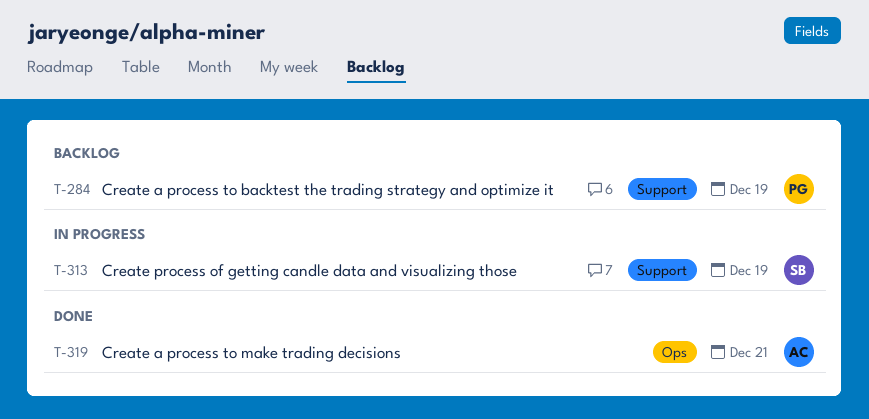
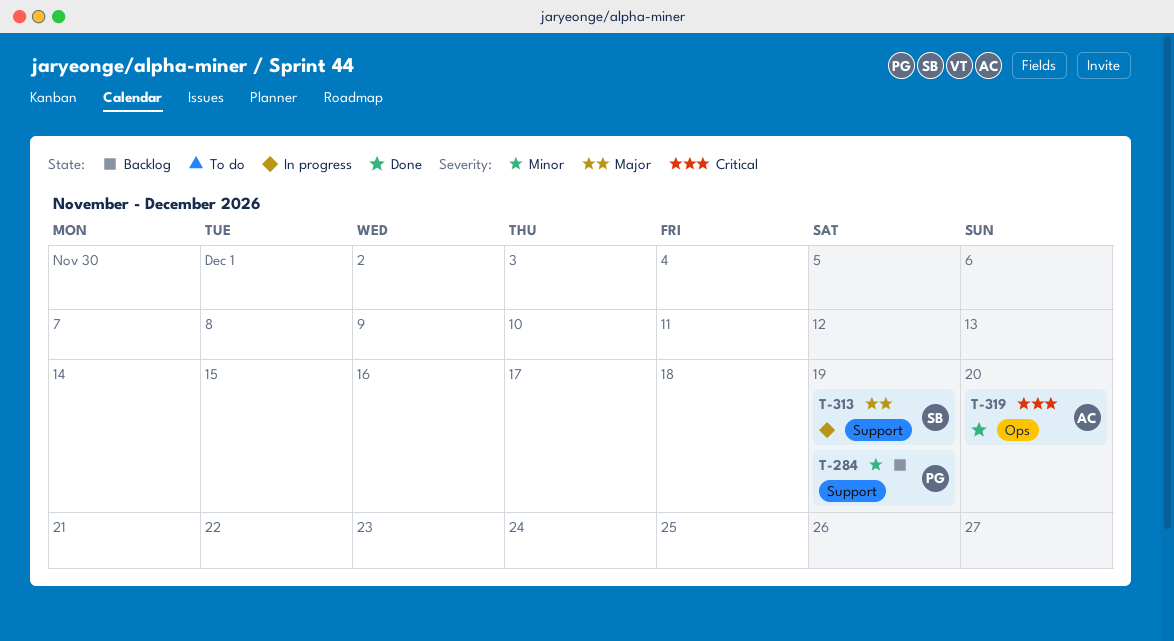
T-319, due: Dec 21 -> Dec 20

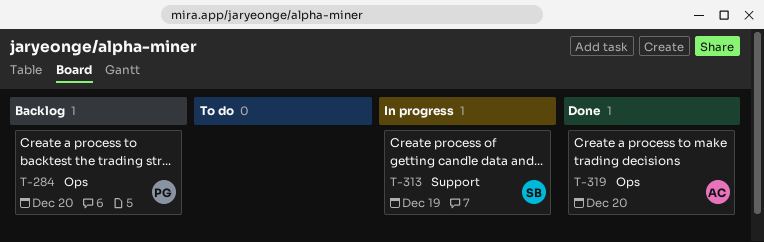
T-284, label: Support -> Ops
T-284, due: Dec 19 -> Dec 20

